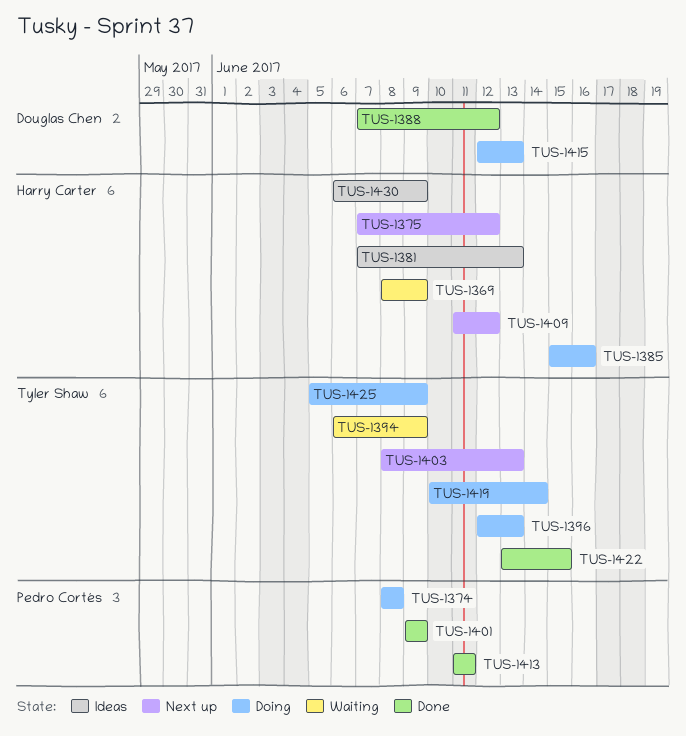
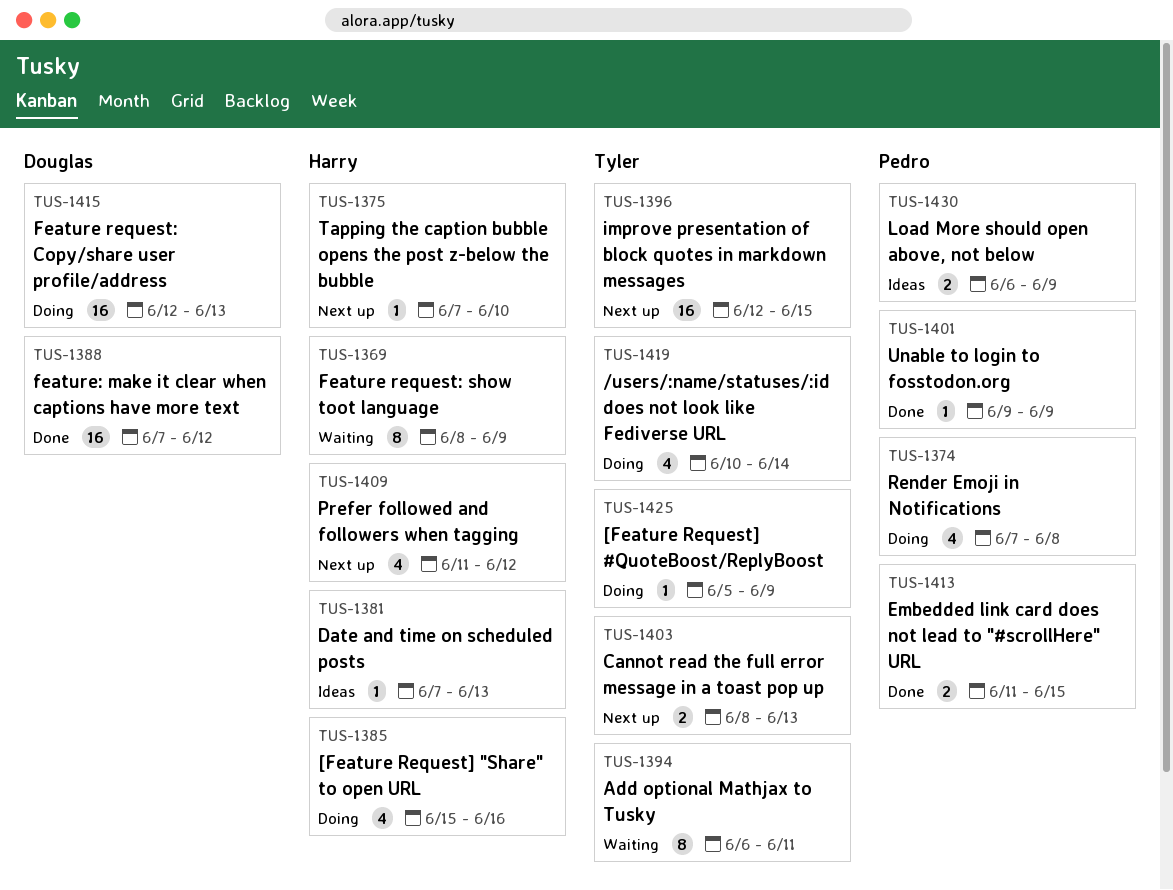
TUS-1374, start: Jun 8 -> Jun 7
TUS-1375, due: Jun 12 -> Jun 10
TUS-1394, due: Jun 9 -> Jun 11
TUS-1396, status: Doing -> Next up
TUS-1396, due: Jun 13 -> Jun 15
TUS-1413, due: Jun 11 -> Jun 15
TUS-1422: present -> none
TUS-1430, owner: Harry Carter -> Pedro Cortés

